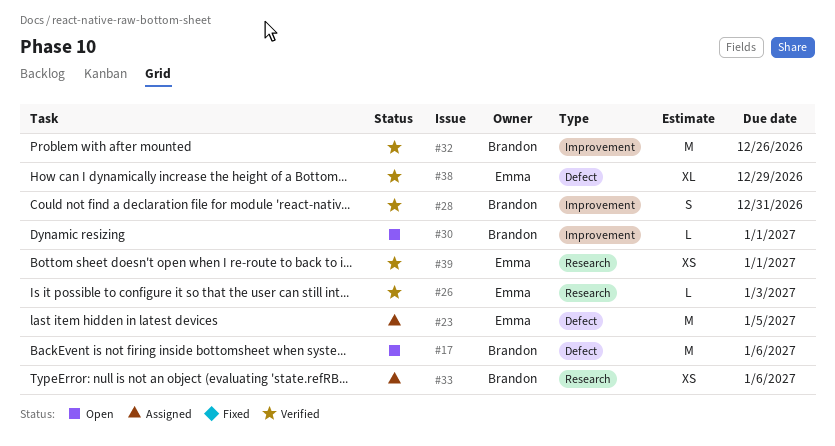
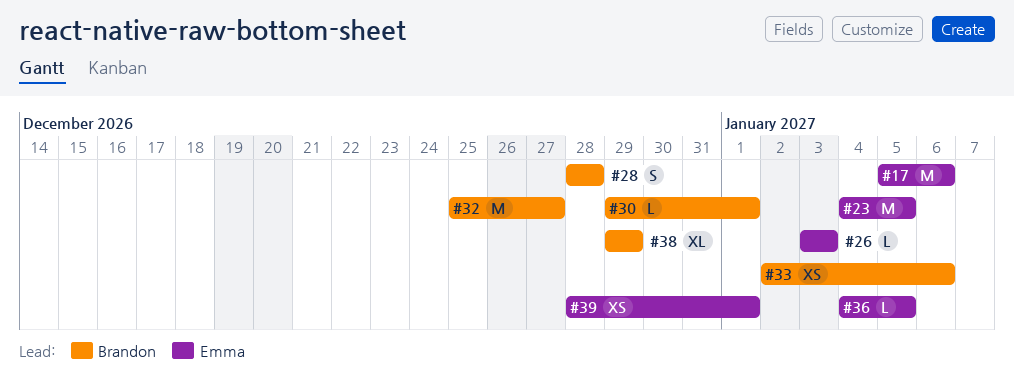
#17, owner: Brandon -> Emma
#28, due: Dec 31 -> Dec 28
#32, due: Dec 26 -> Dec 27
#36: none -> present
#38, owner: Emma -> Brandon

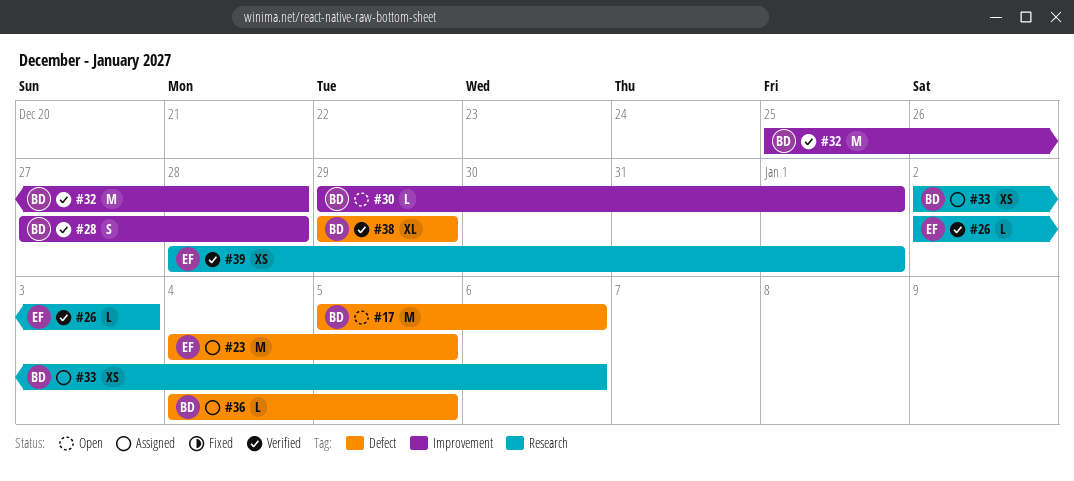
#17, owner: Emma -> Brandon
#26, start: Jan 3 -> Jan 2
#28, start: Dec 28 -> Dec 27
#32, due: Dec 27 -> Dec 28
#36, owner: Emma -> Brandon

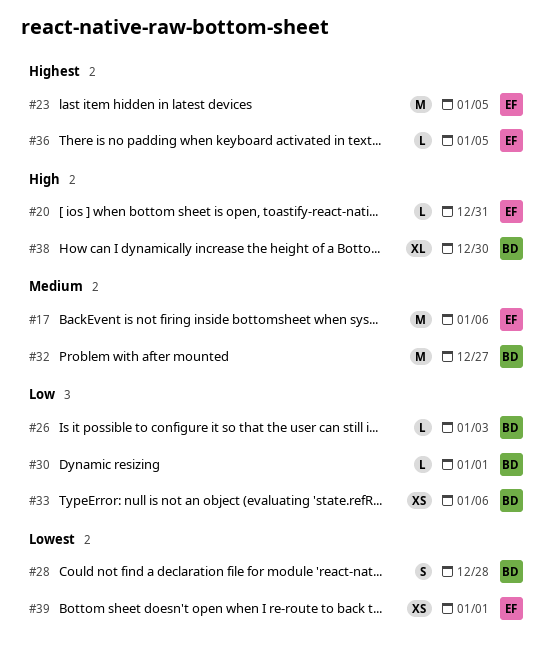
#17, owner: BD -> EF
#20: none -> present
#26, owner: EF -> BD
#32, due: Dec 28 -> Dec 27
#36, owner: BD -> EF
#38, due: Dec 29 -> Dec 30

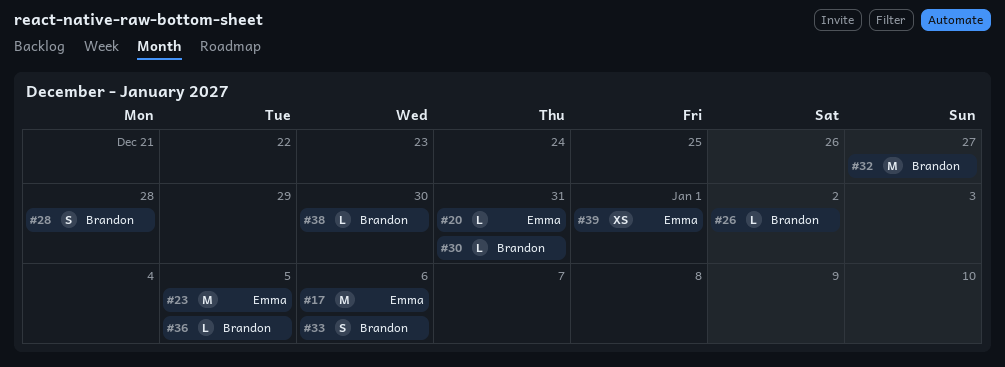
#26, due: Jan 3 -> Jan 2
#30, due: Jan 1 -> Dec 31
#33, estimate: XS -> S
#36, owner: Emma -> Brandon
#38, estimate: XL -> L

